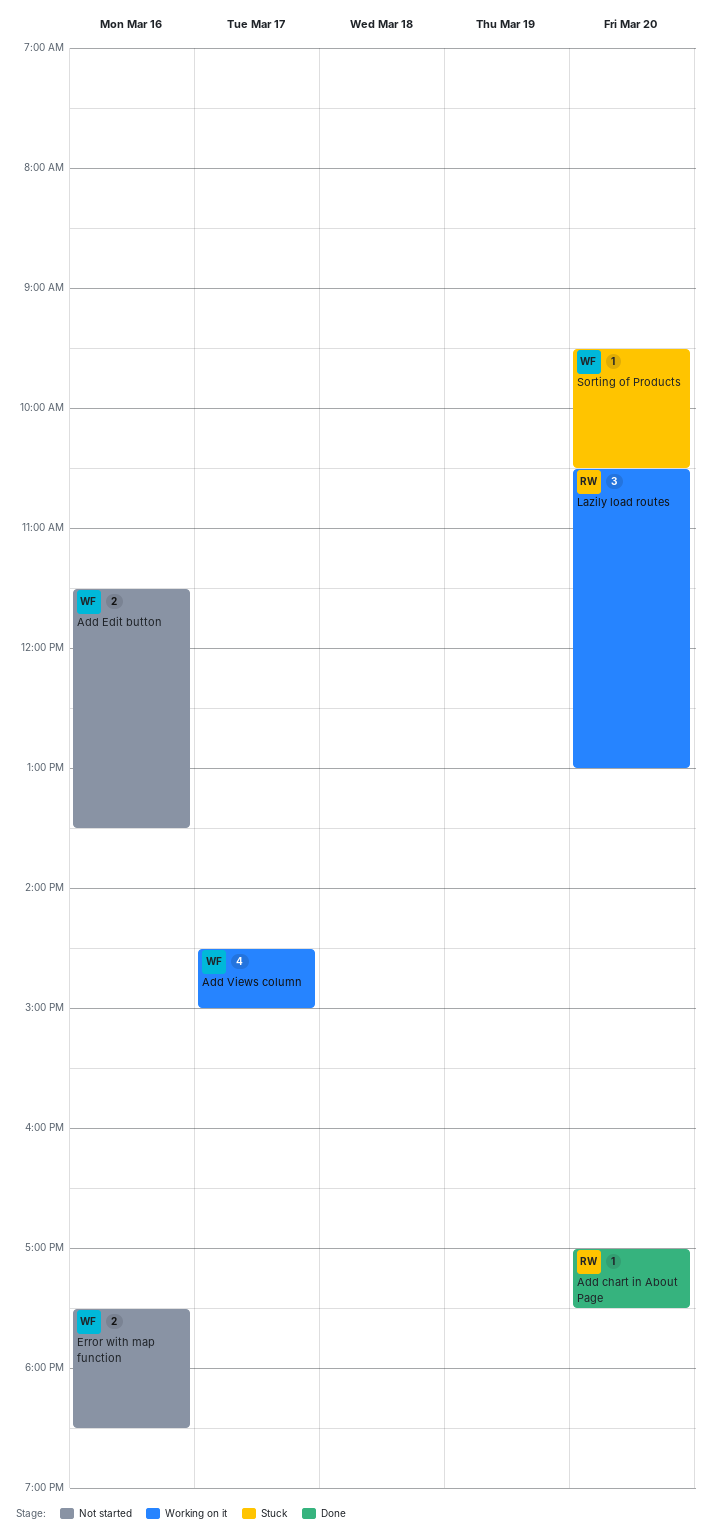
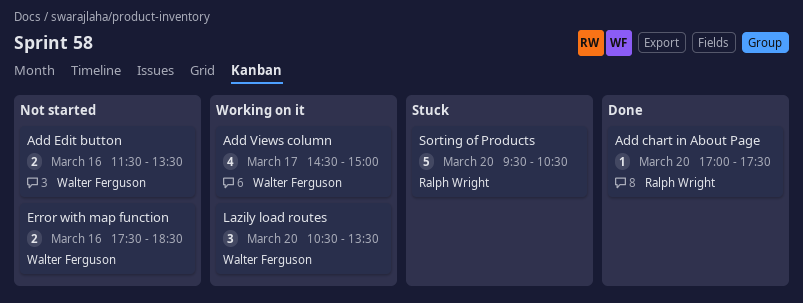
Lazily load routes, owner: Ralph Wright -> Walter Ferguson
Lazily load routes, ends: 13:00 -> 13:30
Sorting of Products, owner: Walter Ferguson -> Ralph Wright
Sorting of Products, estimate: 1 -> 5

